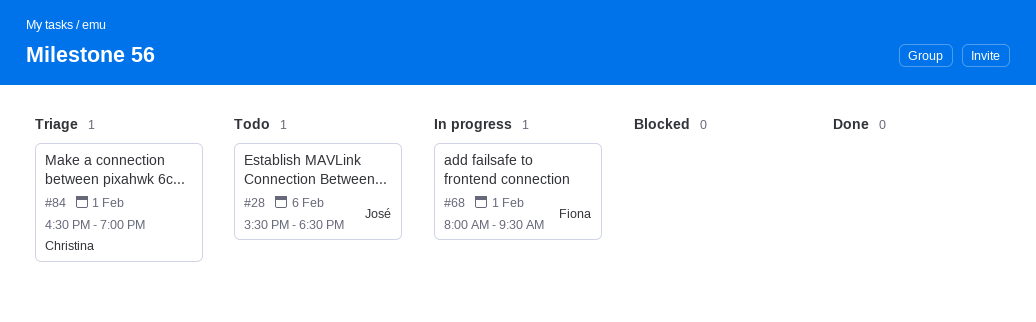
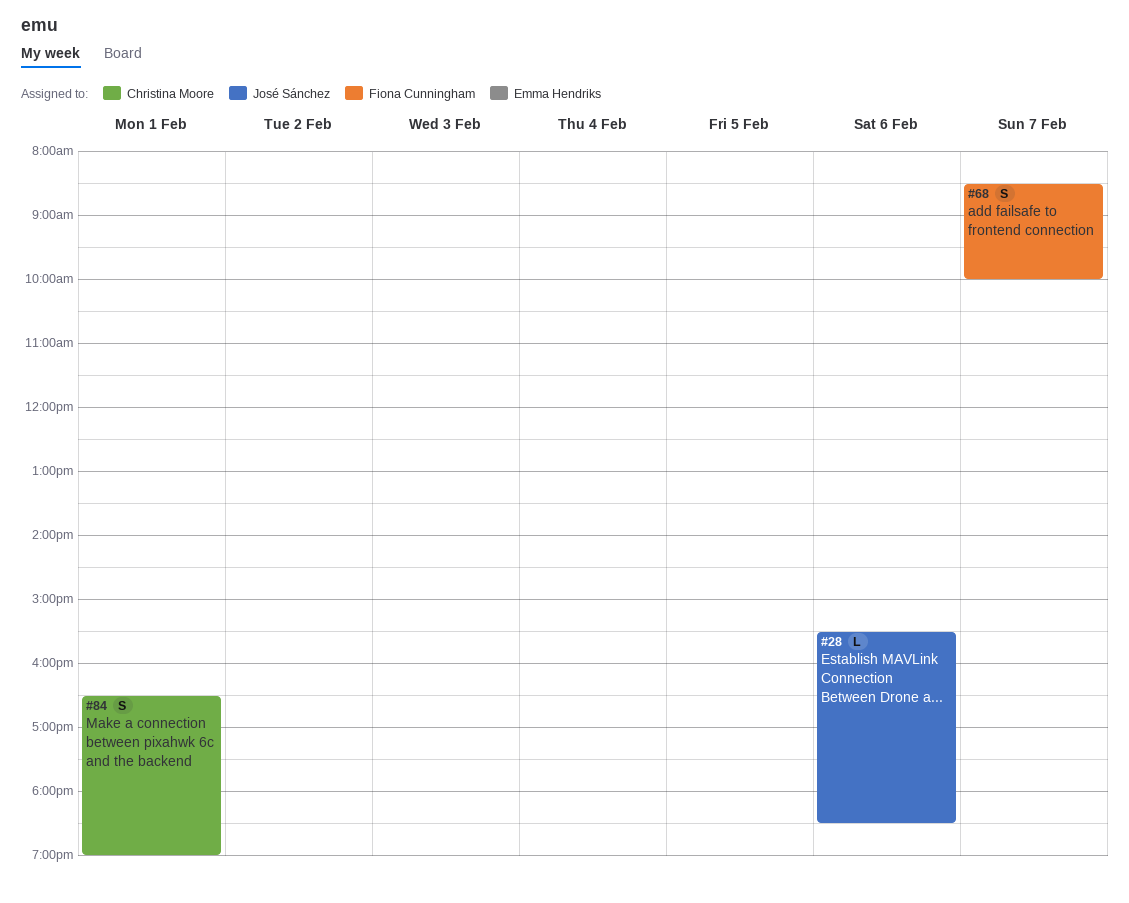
#68, day: Feb 1 -> Feb 7
#68, begins: 08:00 -> 08:30
#68, ends: 09:30 -> 10:00

